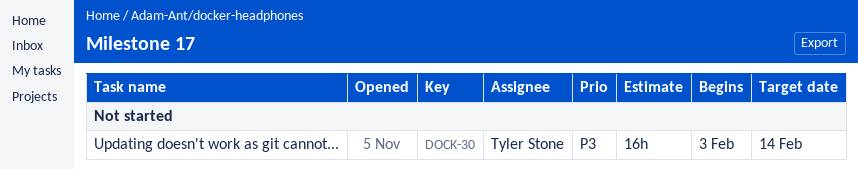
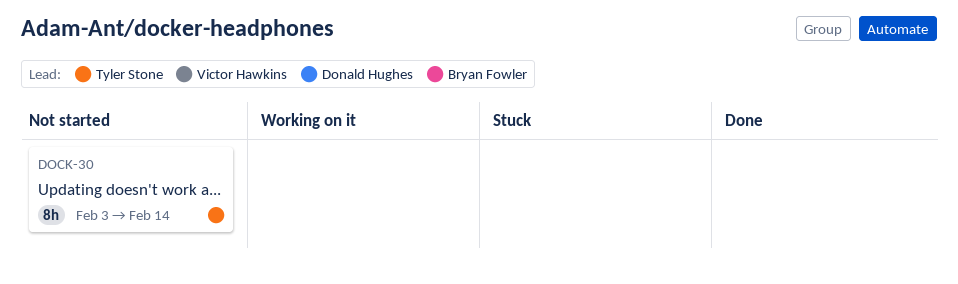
DOCK-30, estimate: 16h -> 8h

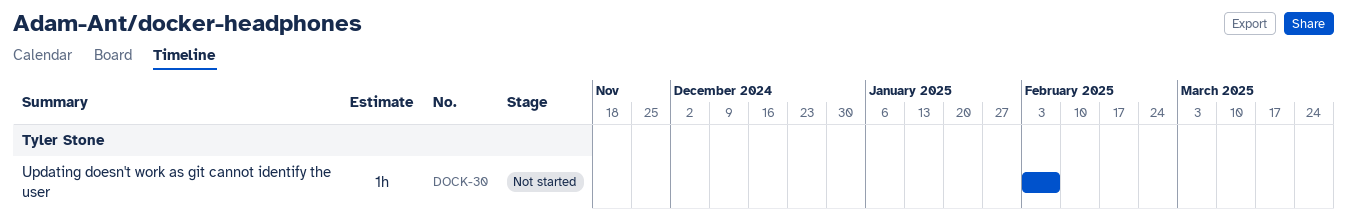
DOCK-30, estimate: 8h -> 1h
DOCK-30, due: Feb 14 -> Feb 7

